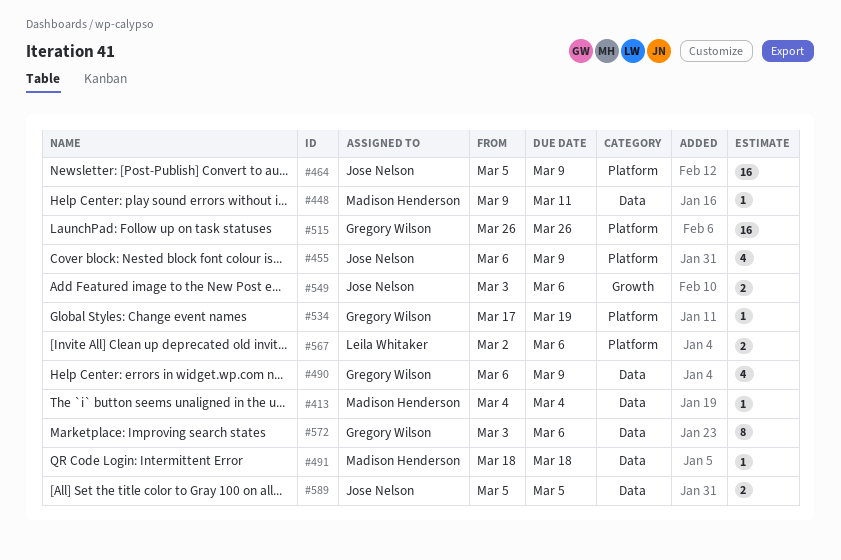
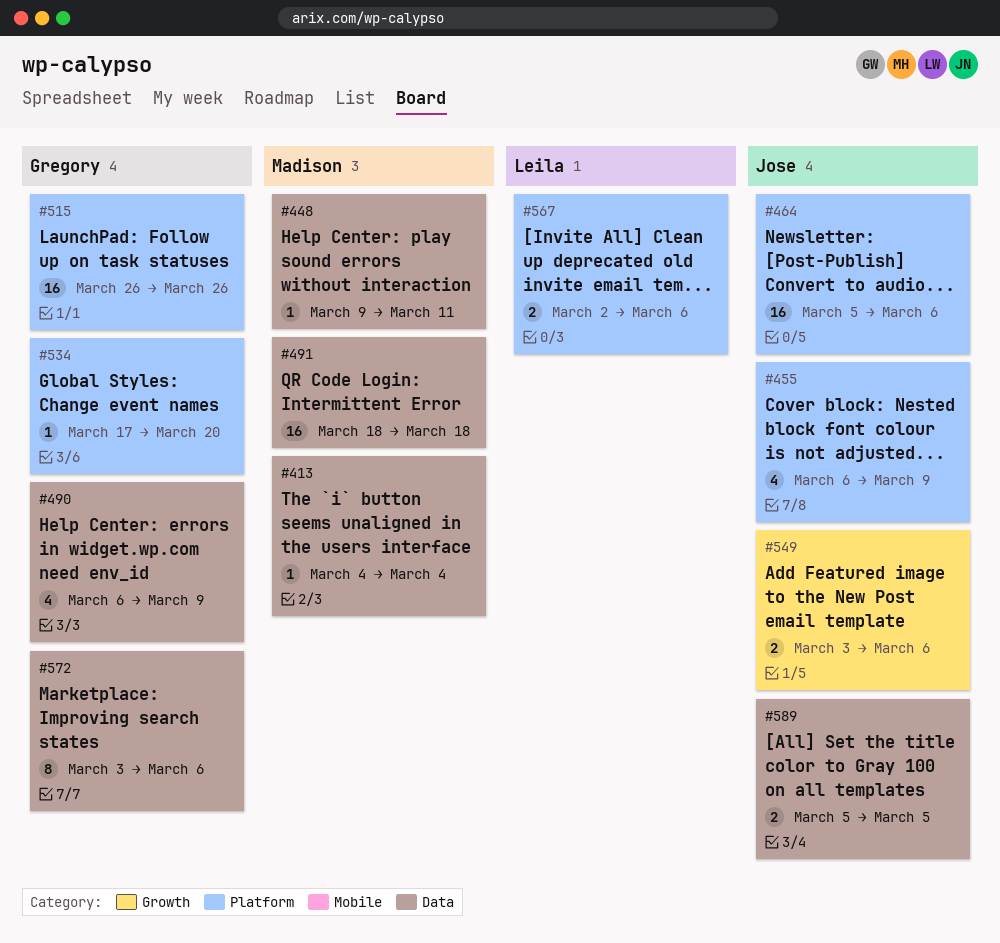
#464, due: Mar 9 -> Mar 6
#491, estimate: 1 -> 16
#534, due: Mar 19 -> Mar 20

